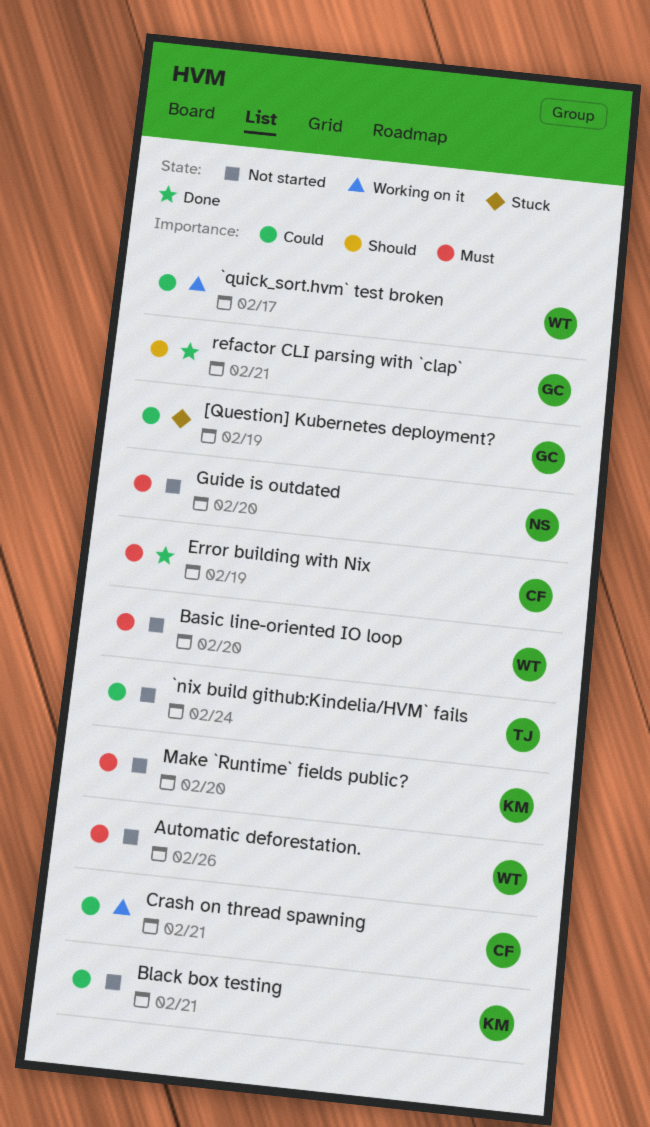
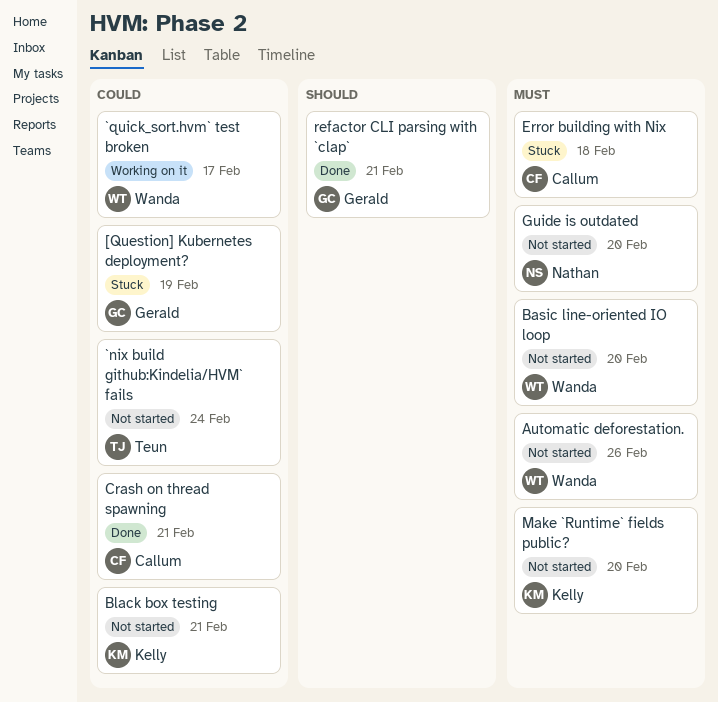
Crash on thread spawning, status: Working on it -> Done
Error building with Nix, status: Done -> Stuck
Error building with Nix, due: Feb 19 -> Feb 18

